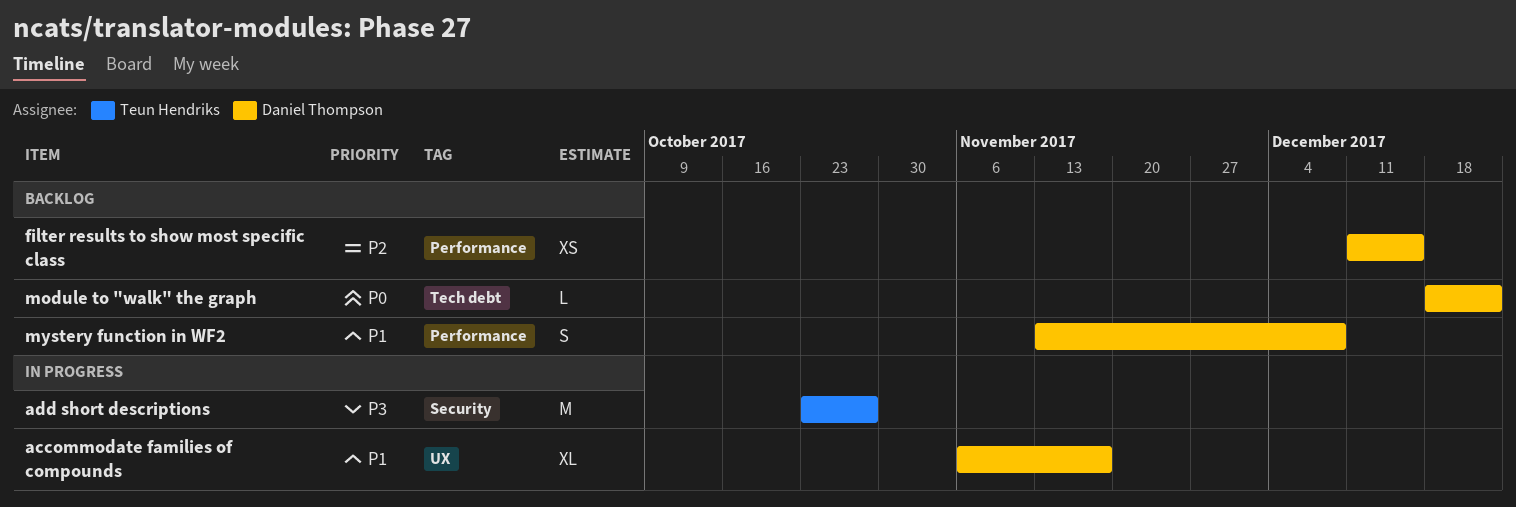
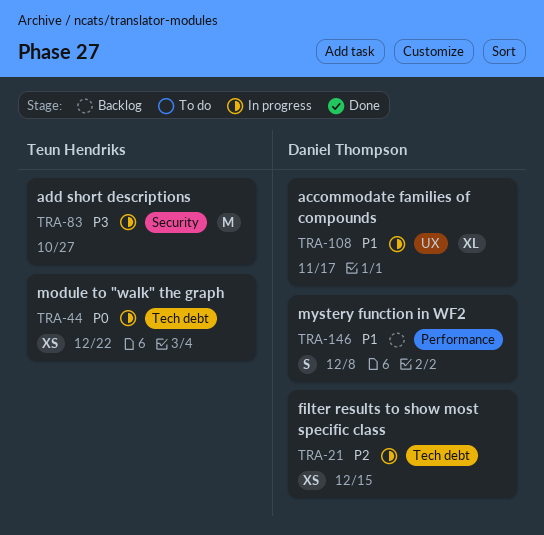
filter results to show most specific class, status: Backlog -> In progress
filter results to show most specific class, label: Performance -> Tech debt
module to "walk" the graph, status: Backlog -> In progress
module to "walk" the graph, owner: Daniel Thompson -> Teun Hendriks
module to "walk" the graph, estimate: L -> XS

